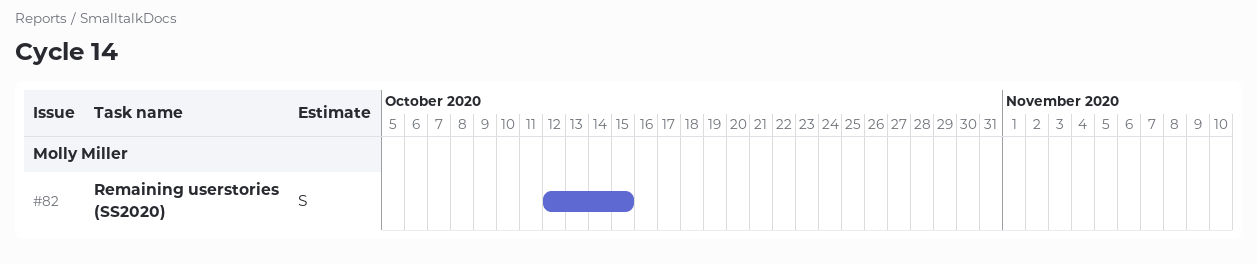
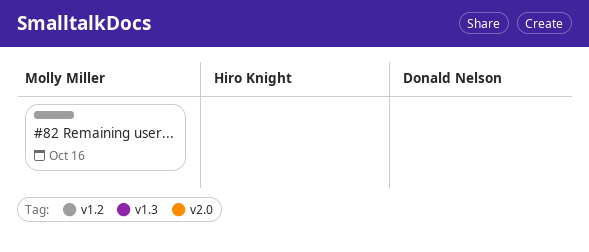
#82, due: Oct 15 -> Oct 16

